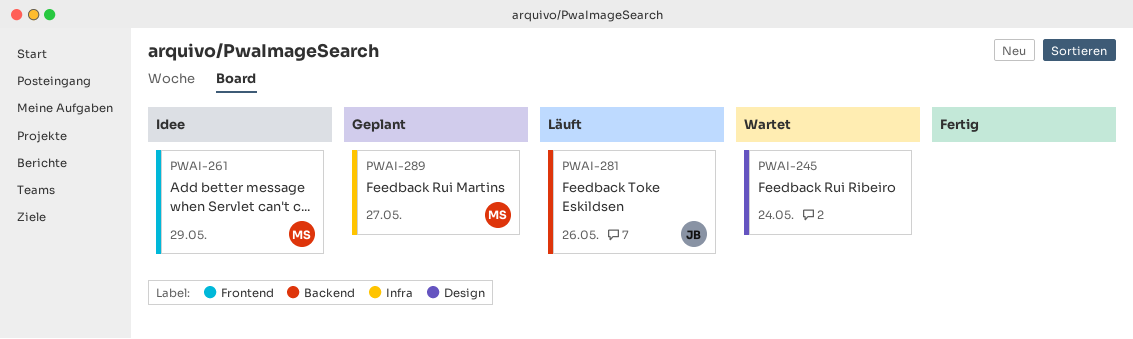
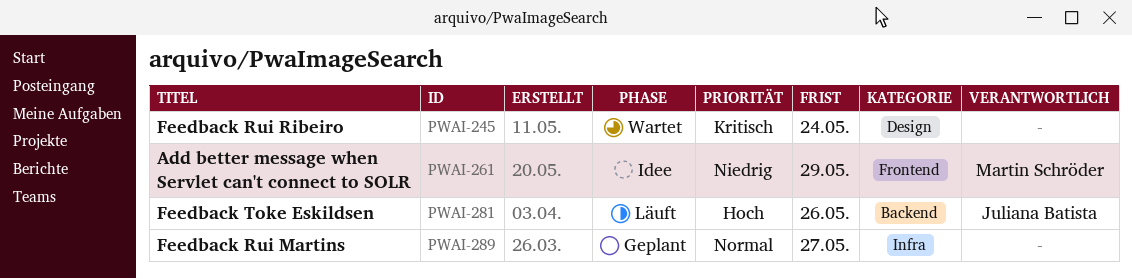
PWAI-289, owner: Martin Schröder -> none

